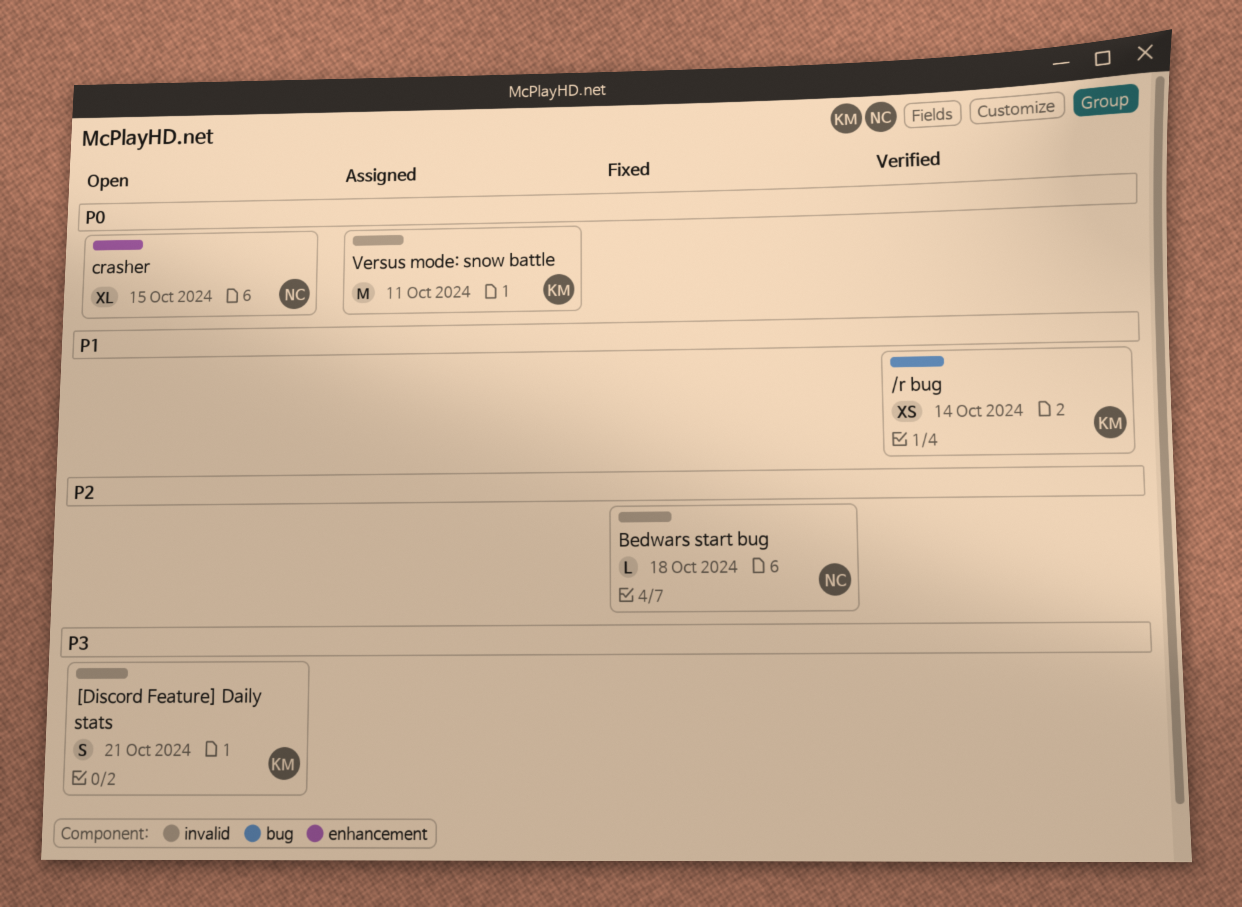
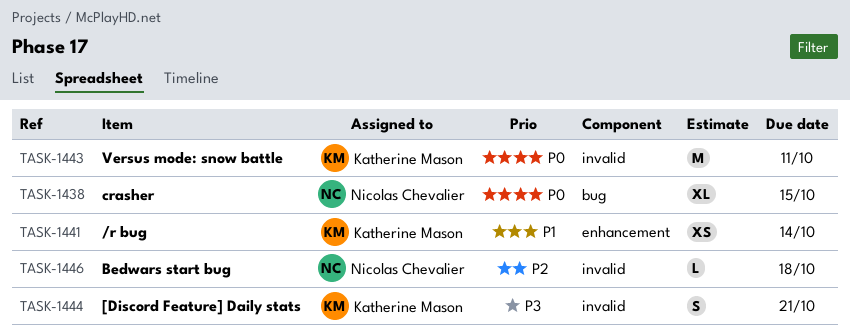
/r bug, label: bug -> enhancement
crasher, label: enhancement -> bug

